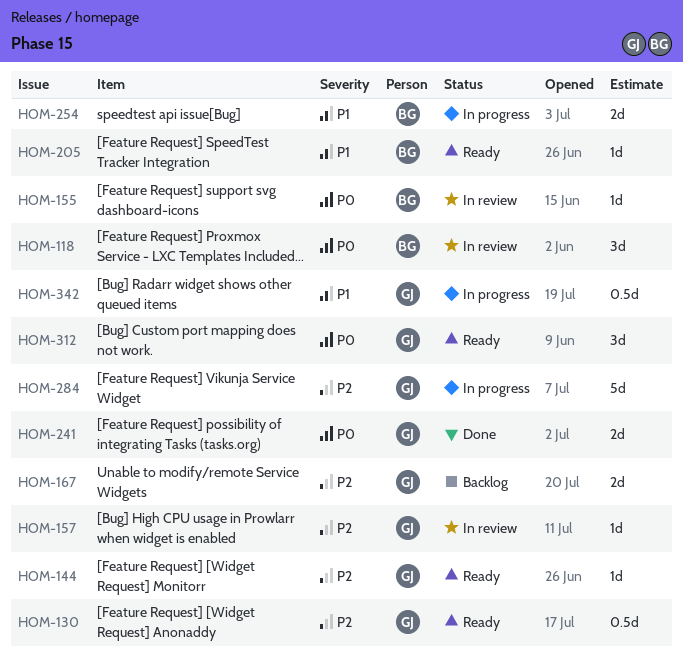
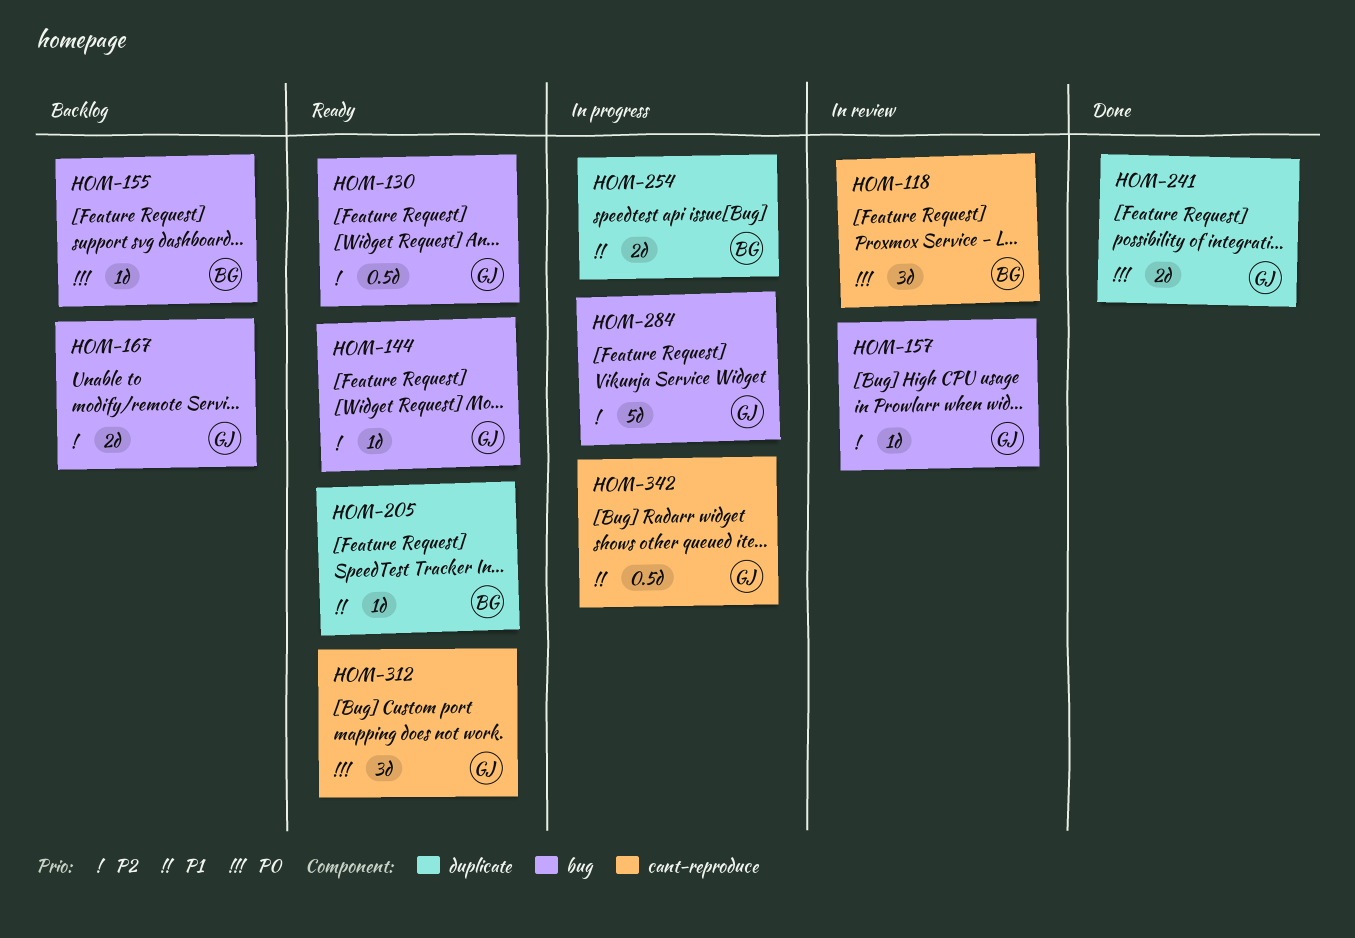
HOM-155, status: In review -> Backlog

